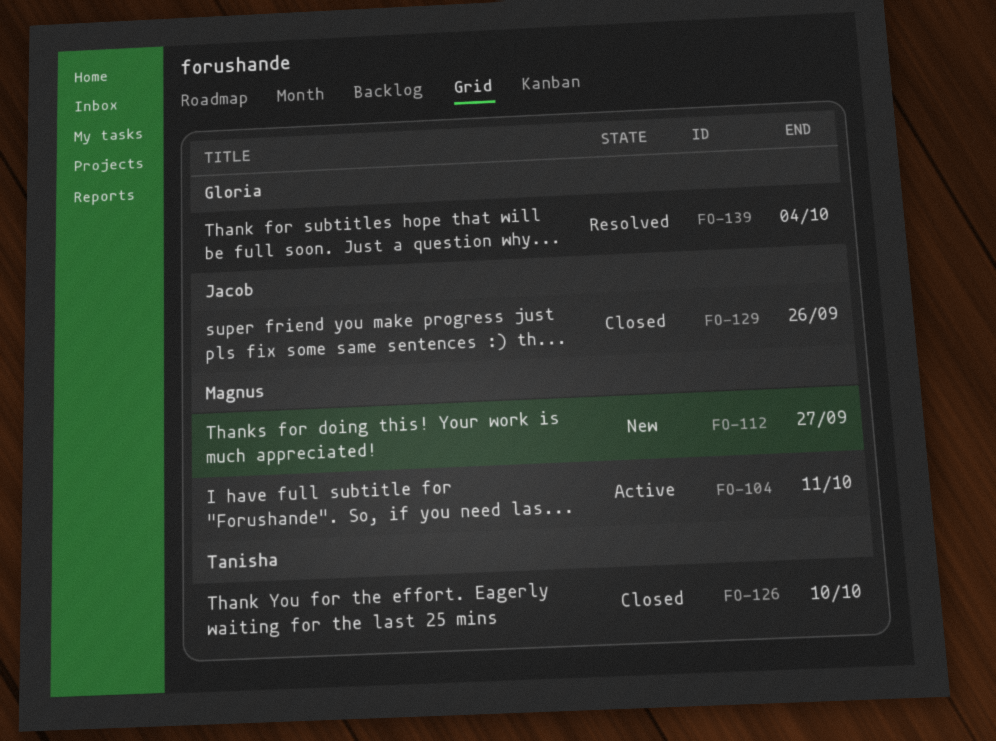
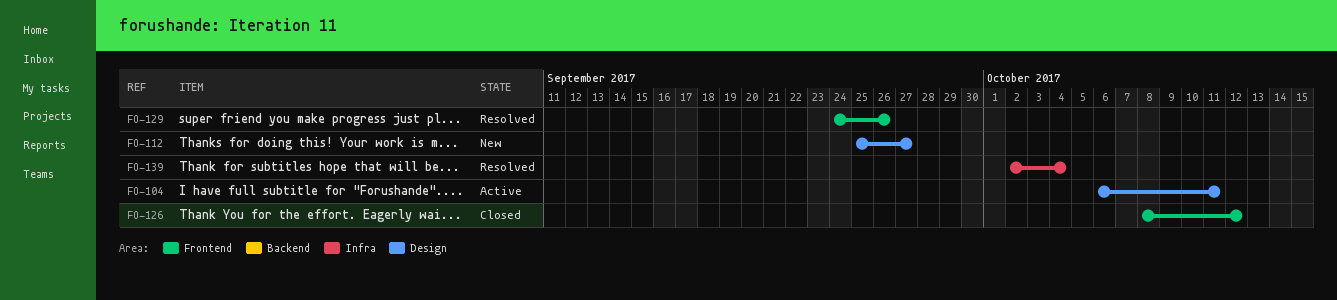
FO-126, due: Oct 10 -> Oct 12
FO-129, status: Closed -> Resolved

